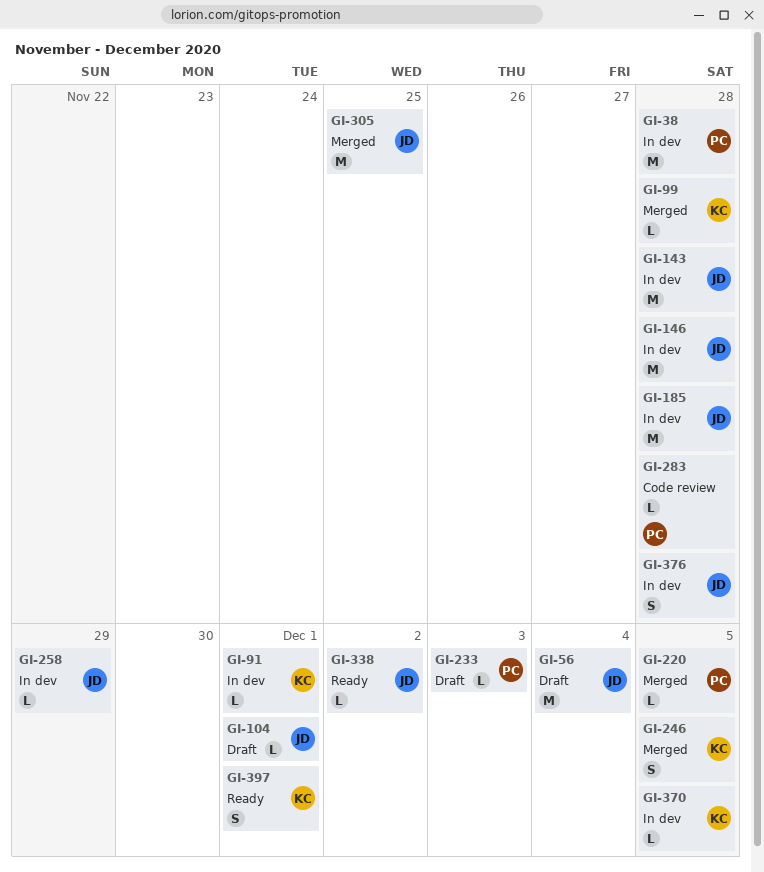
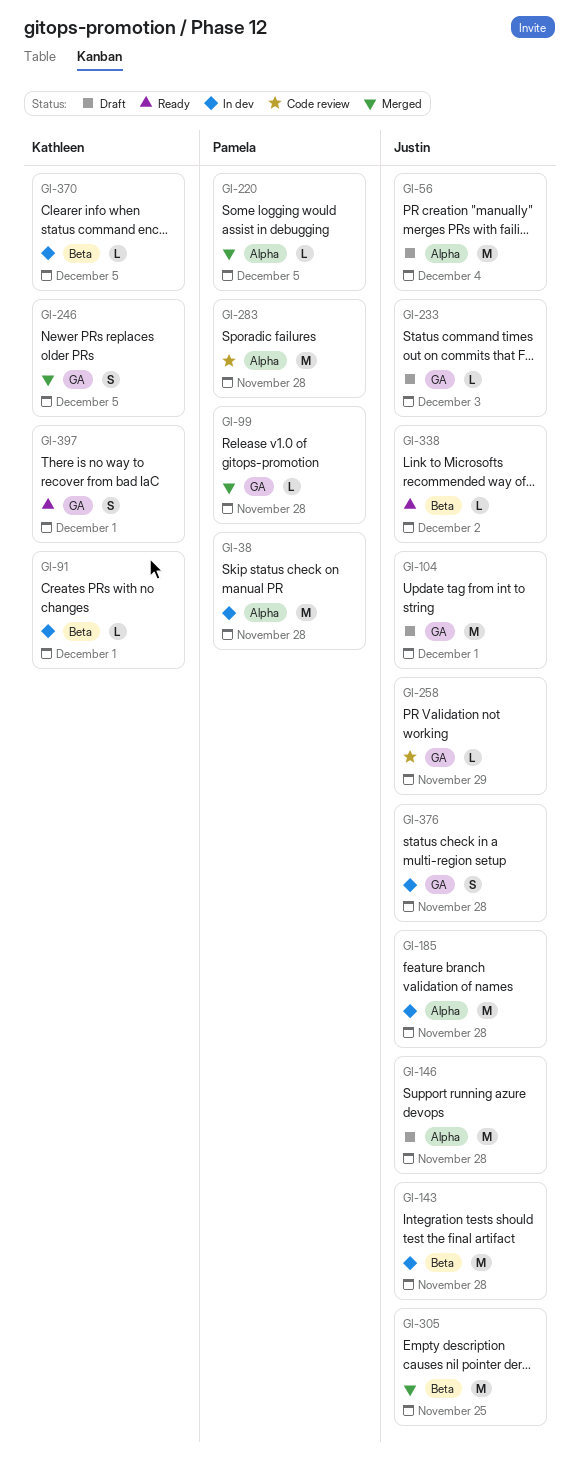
GI-99, owner: Kathleen -> Pamela
GI-104, estimate: L -> M
GI-146, status: In dev -> Draft
GI-233, owner: Pamela -> Justin
GI-258, status: In dev -> Code review
GI-283, estimate: L -> M

